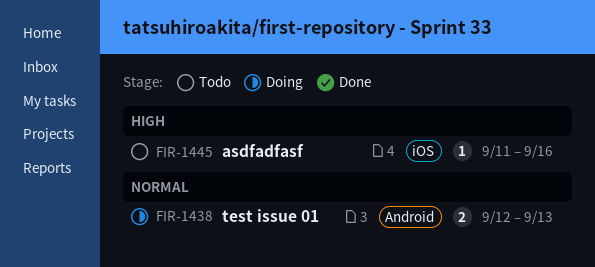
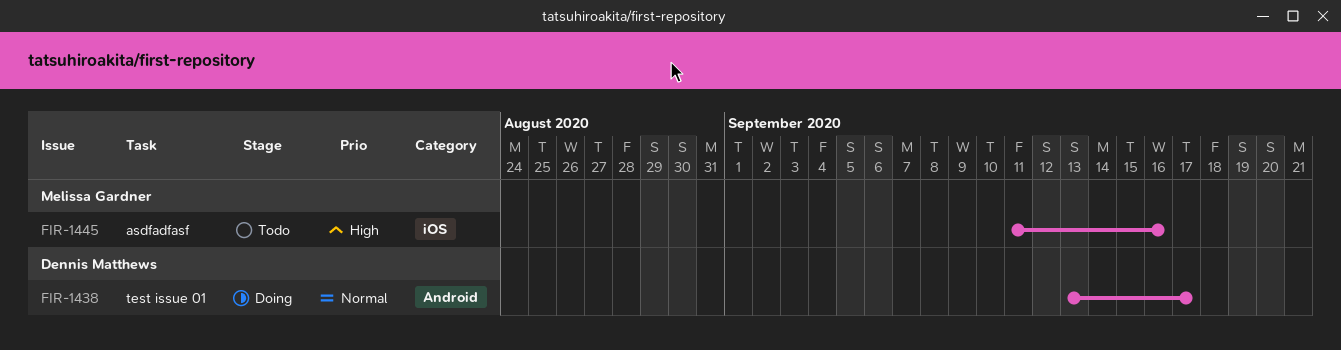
FIR-1438, start: Sep 12 -> Sep 13
FIR-1438, due: Sep 13 -> Sep 17

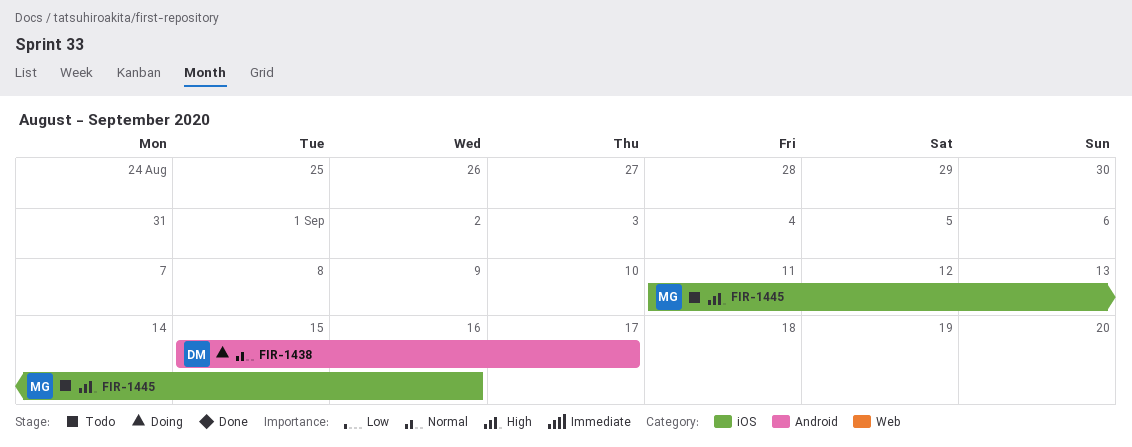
FIR-1438, start: Sep 13 -> Sep 15

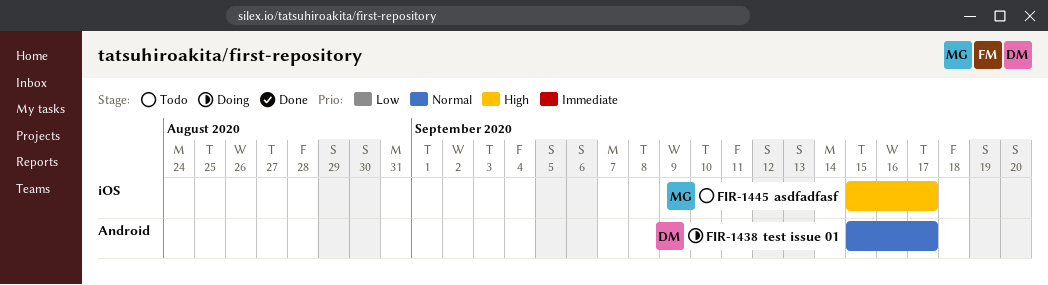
FIR-1445, start: Sep 11 -> Sep 15
FIR-1445, due: Sep 16 -> Sep 17

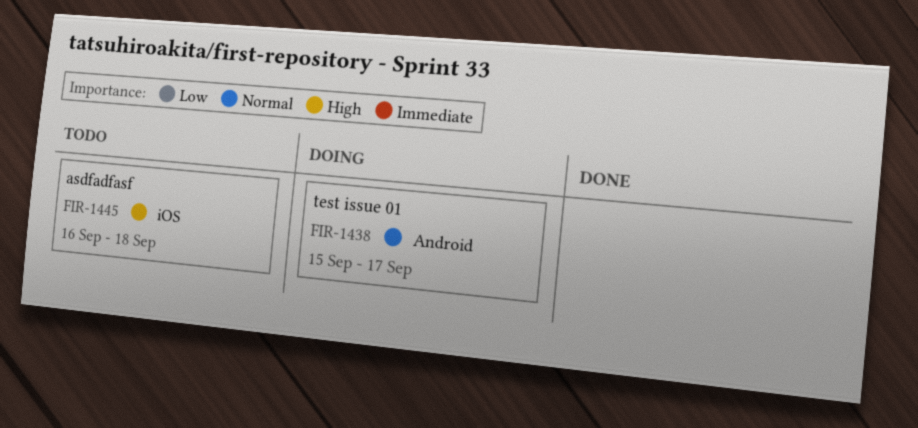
FIR-1445, start: Sep 15 -> Sep 16
FIR-1445, due: Sep 17 -> Sep 18

